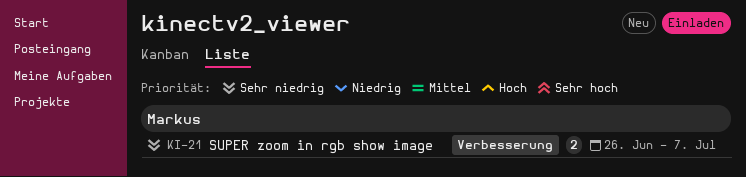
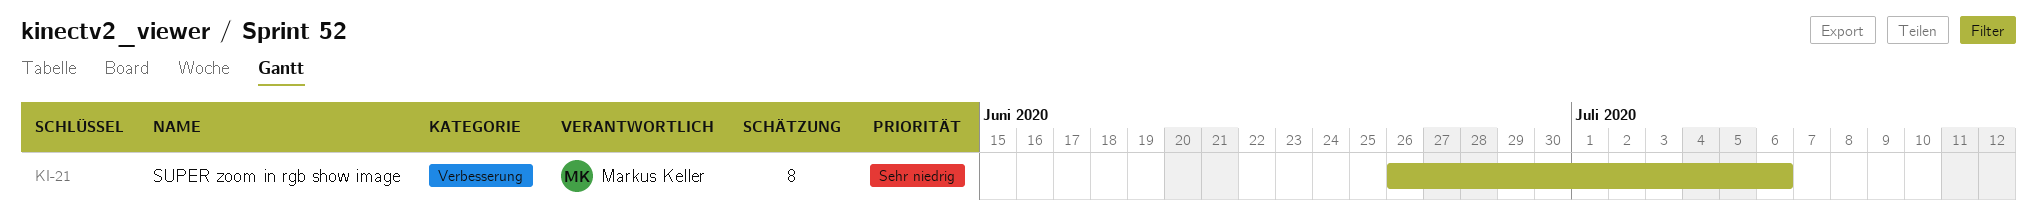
KI-21, estimate: 2 -> 8
KI-21, due: Jul 7 -> Jul 6

